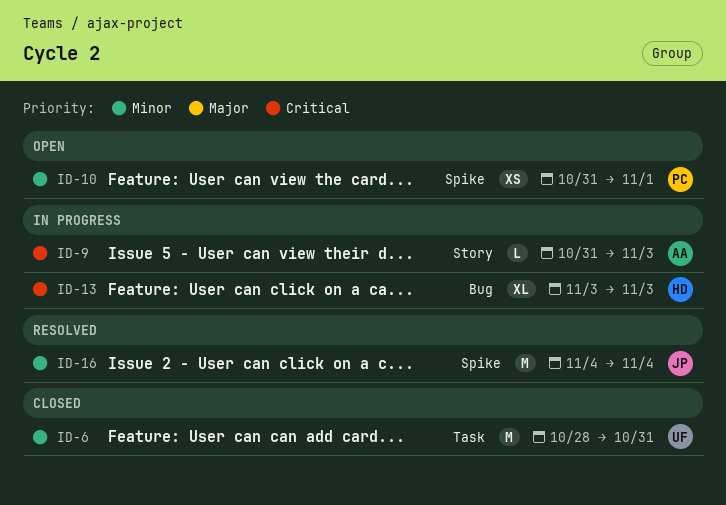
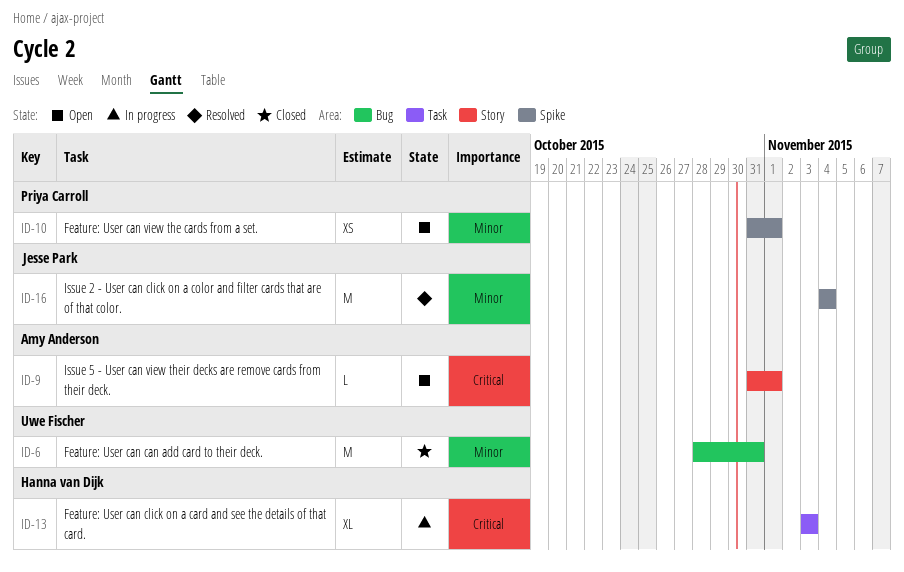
ID-6, label: Task -> Bug
ID-9, status: In progress -> Open
ID-9, due: Nov 3 -> Nov 1
ID-13, label: Bug -> Task

